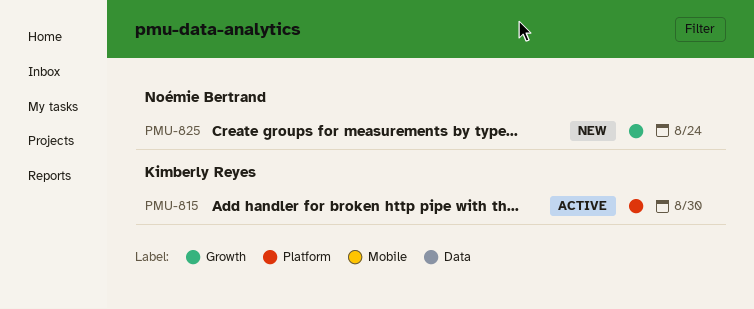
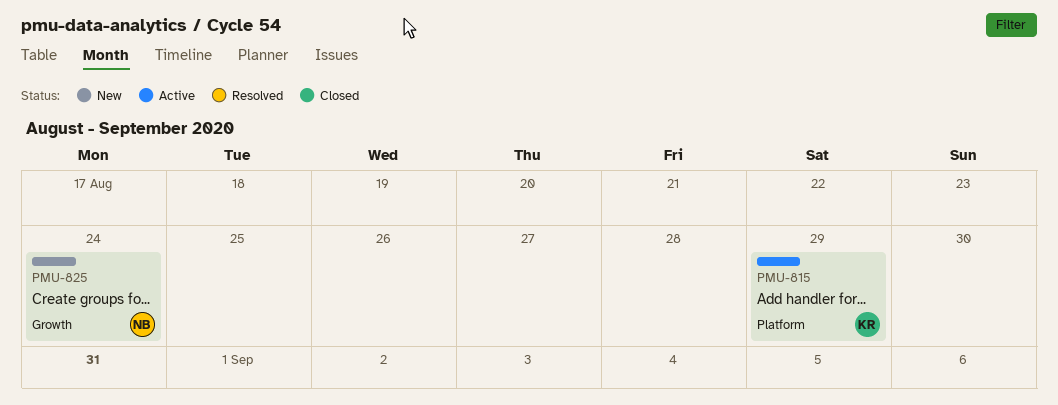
PMU-815, due: Aug 30 -> Aug 29

